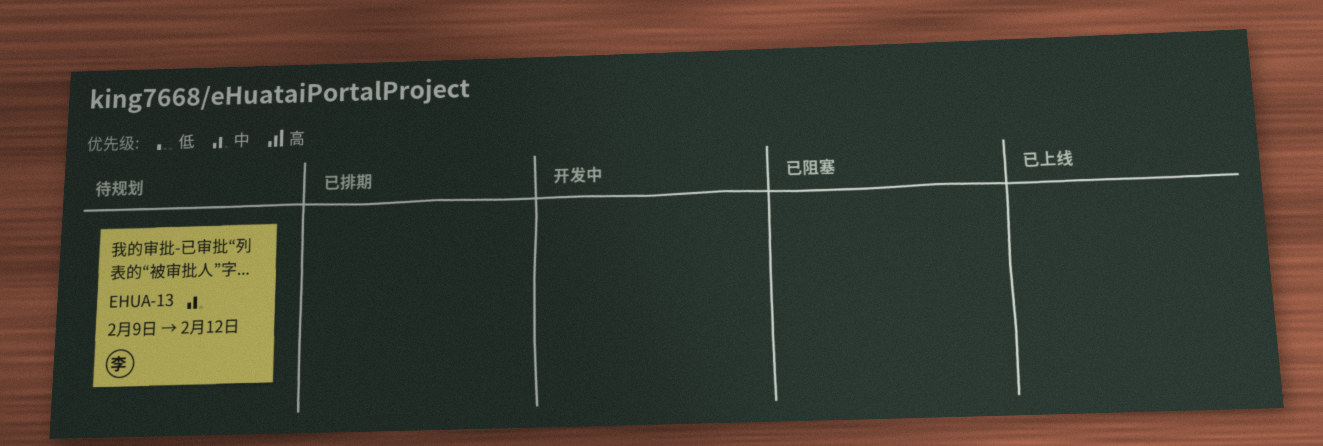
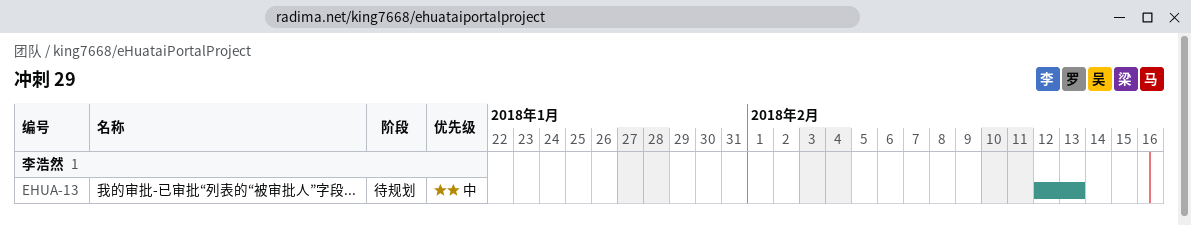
EHUA-13, start: Feb 9 -> Feb 12
EHUA-13, due: Feb 12 -> Feb 13

